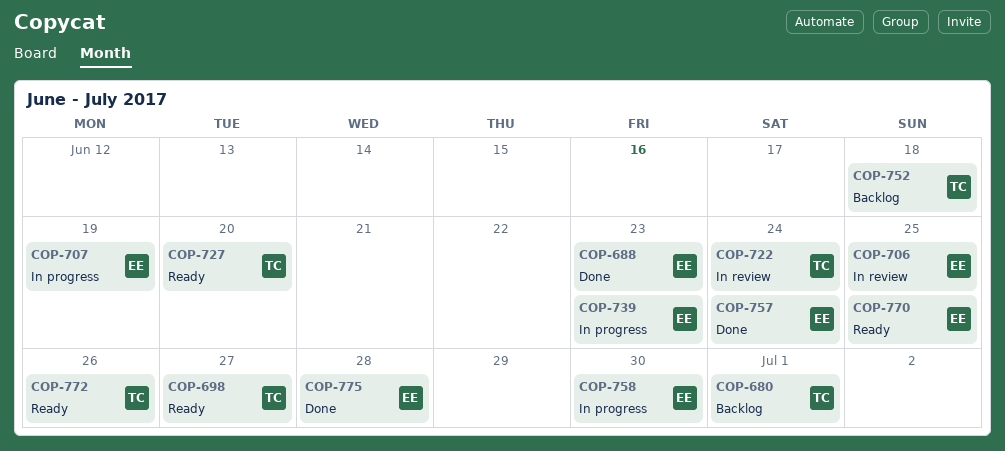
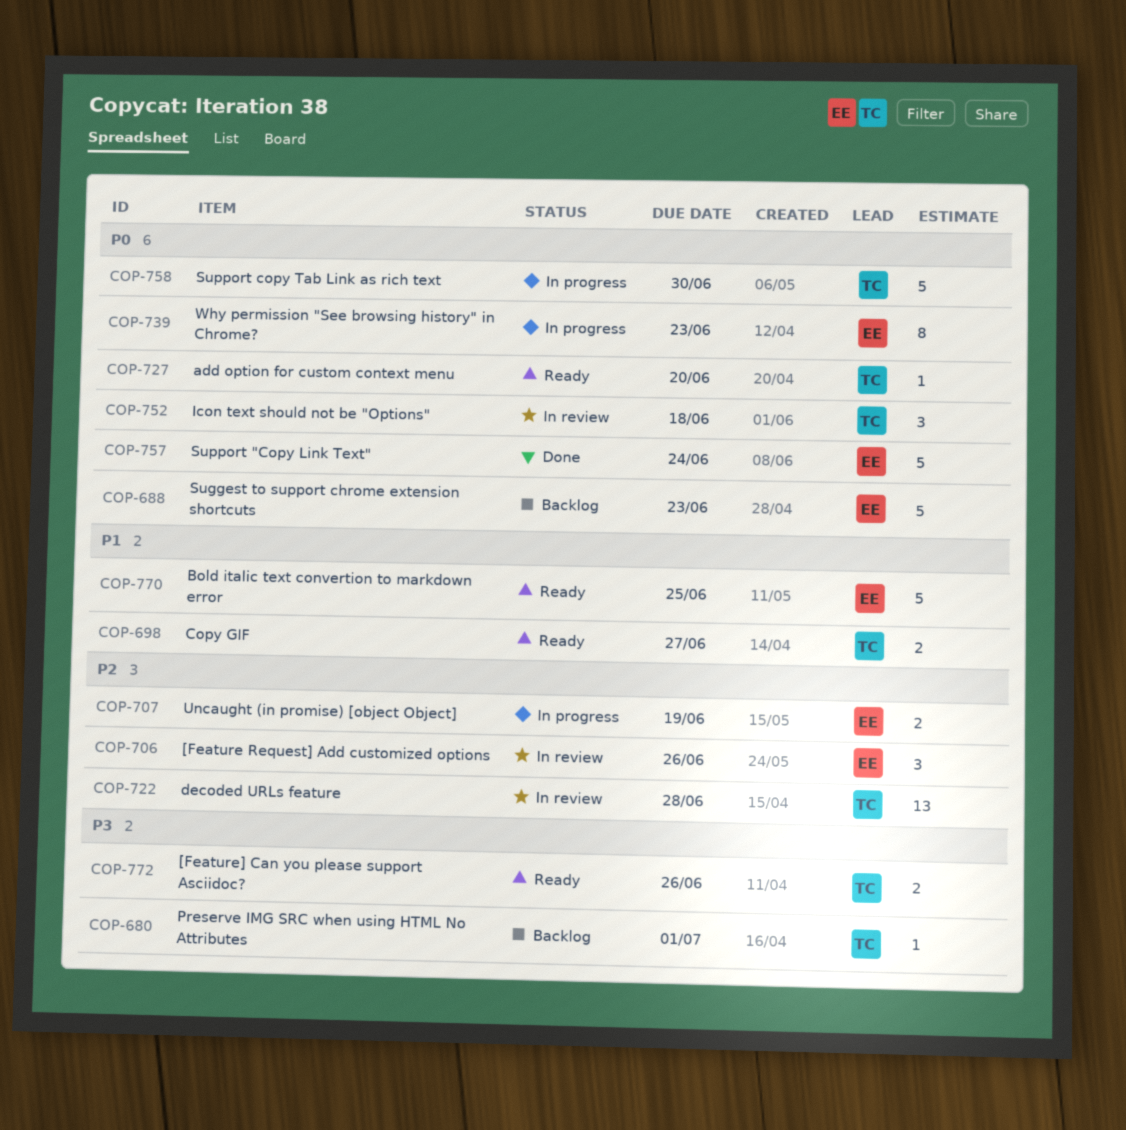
COP-688, status: Done -> Backlog
COP-706, due: Jun 25 -> Jun 26
COP-722, due: Jun 24 -> Jun 28
COP-752, status: Backlog -> In review
COP-758, owner: EE -> TC
COP-775: present -> none

